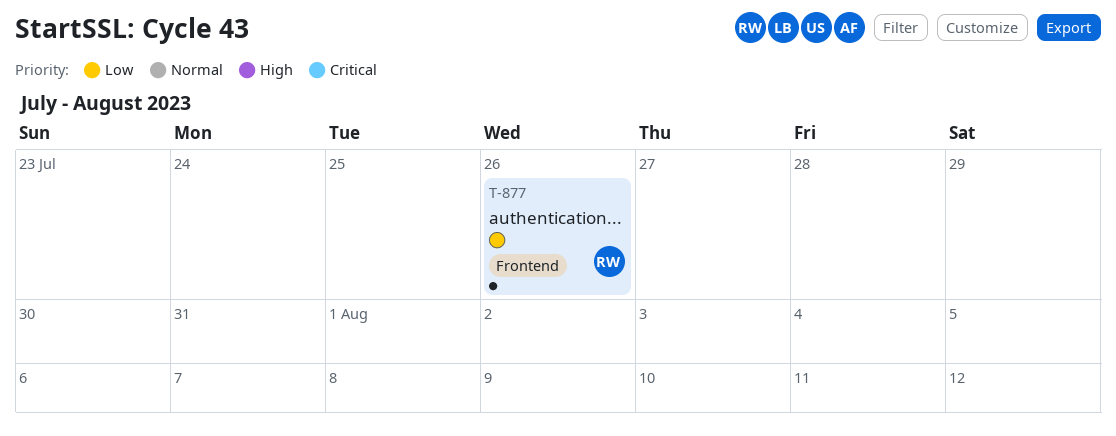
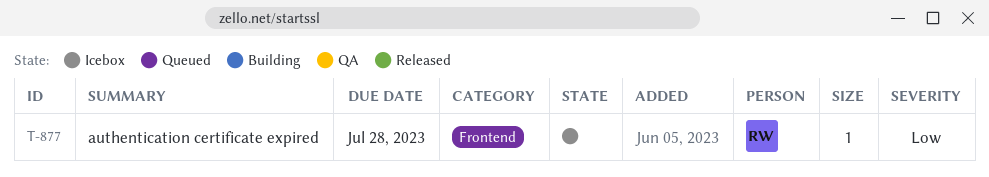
T-877, due: Jul 26 -> Jul 28

